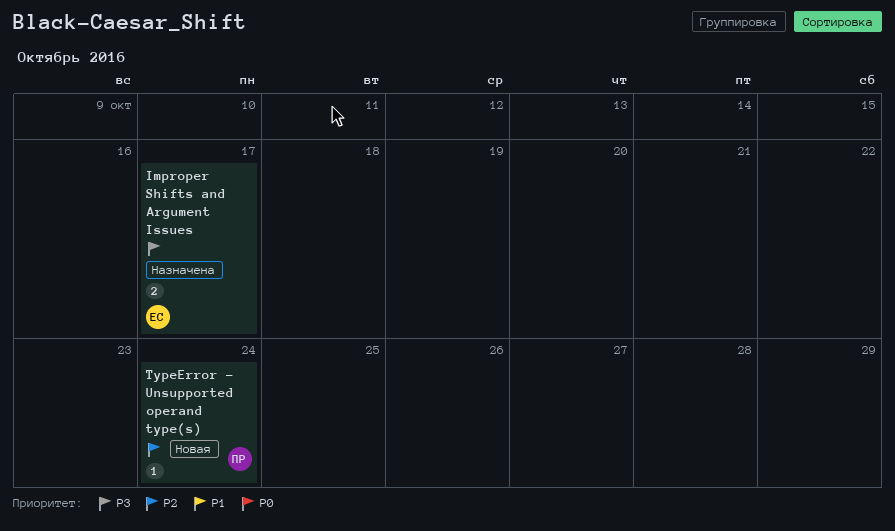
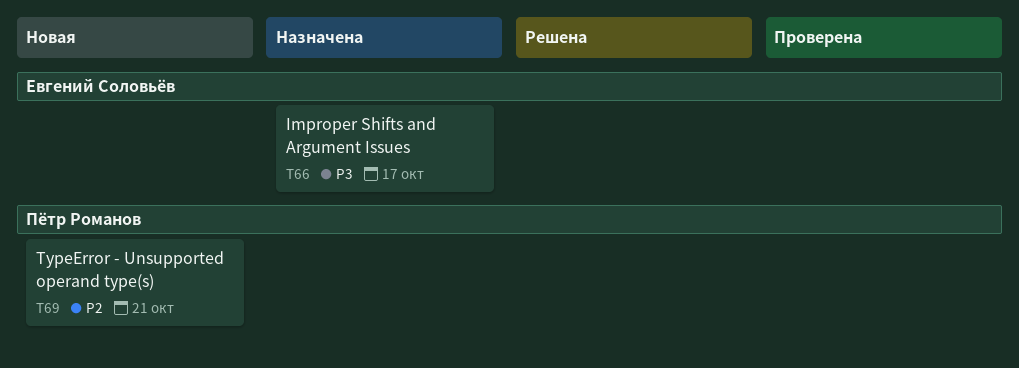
TypeError - Unsupported operand type(s), due: Oct 24 -> Oct 21

